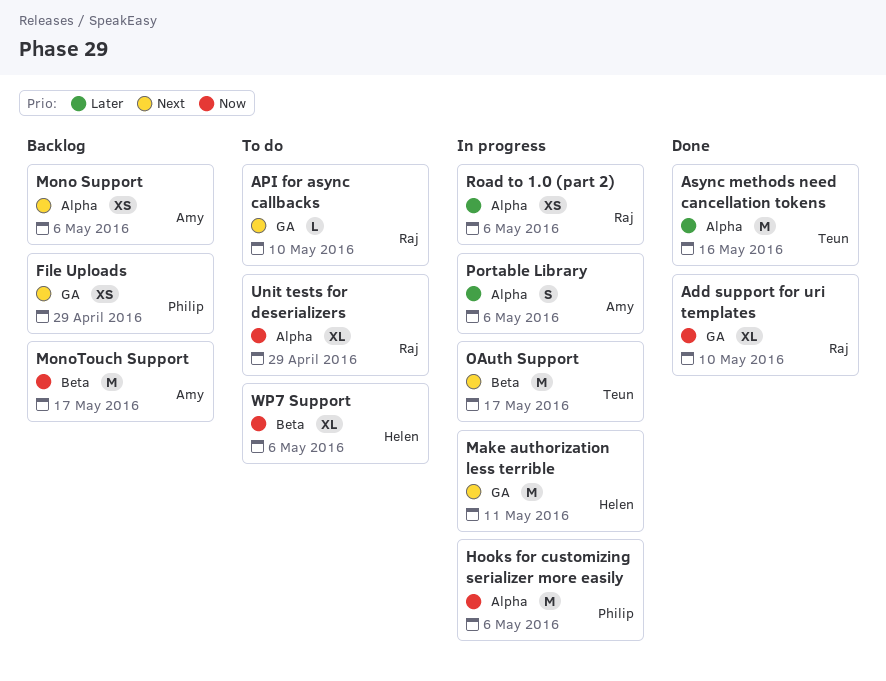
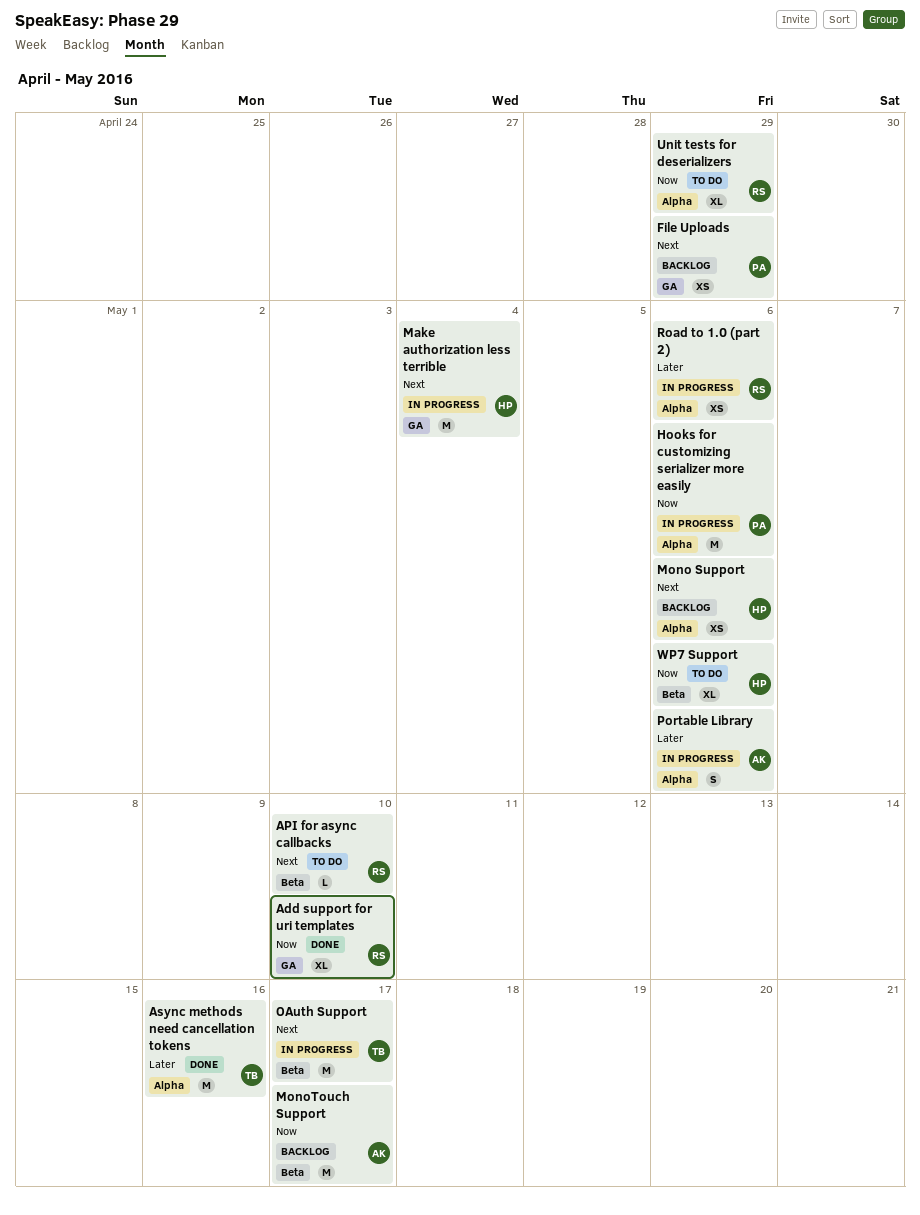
API for async callbacks, label: GA -> Beta
Make authorization less terrible, due: May 11 -> May 4
Mono Support, owner: Amy -> Helen

